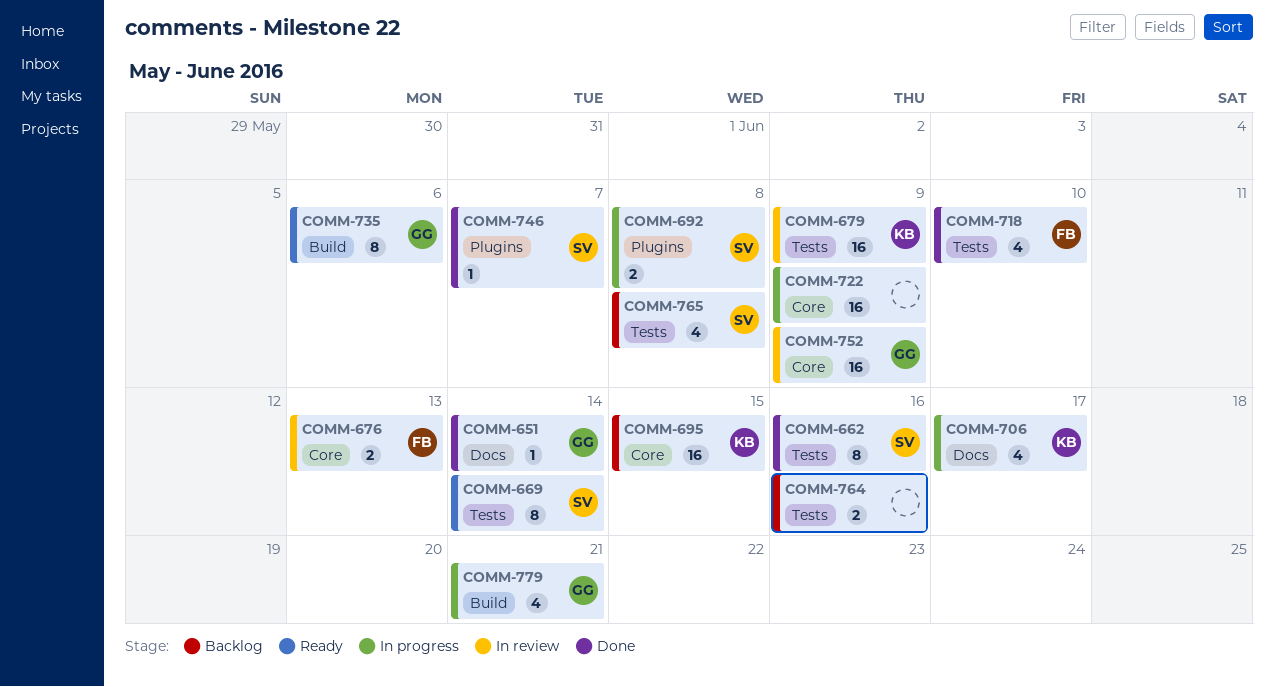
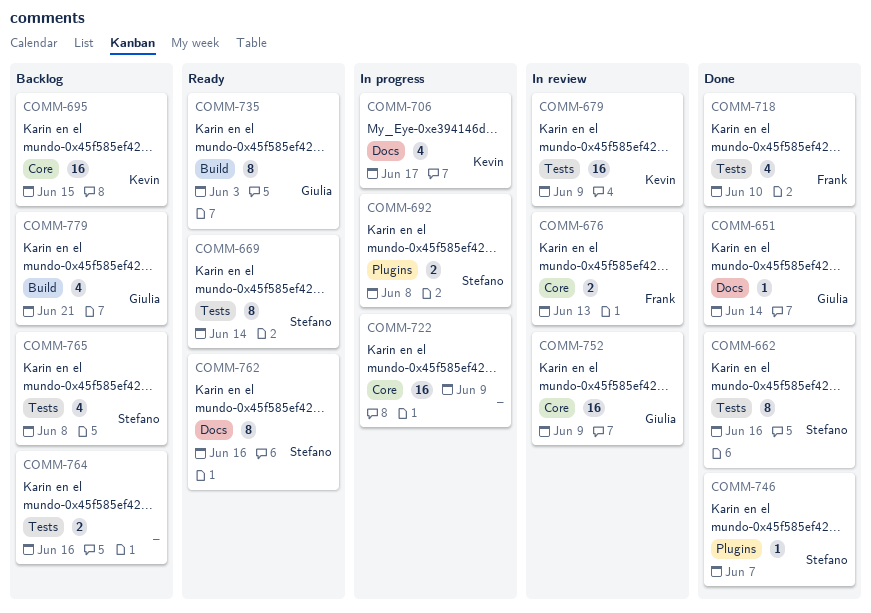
COMM-735, due: Jun 6 -> Jun 3
COMM-762: none -> present
COMM-779, status: In progress -> Backlog

